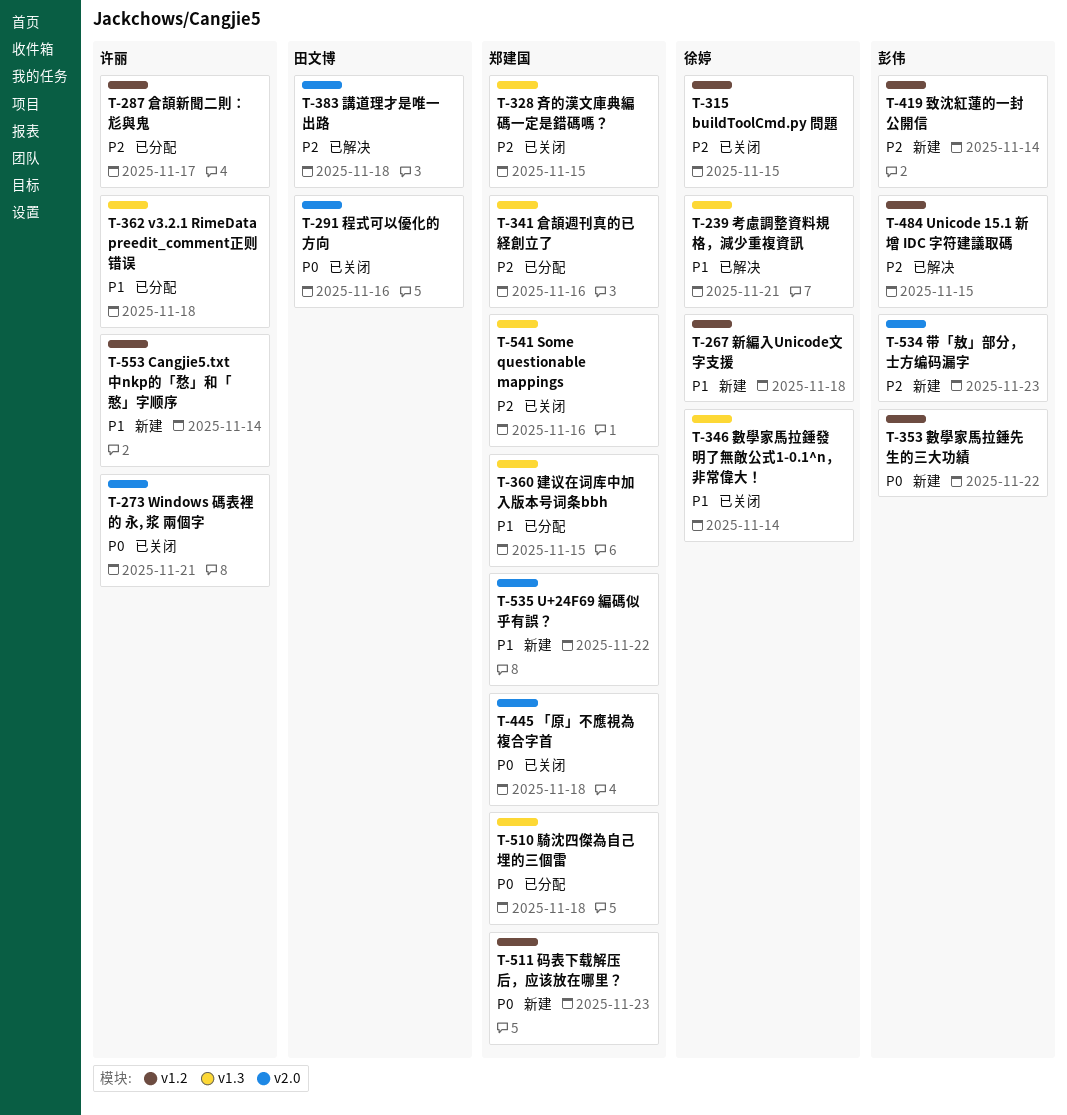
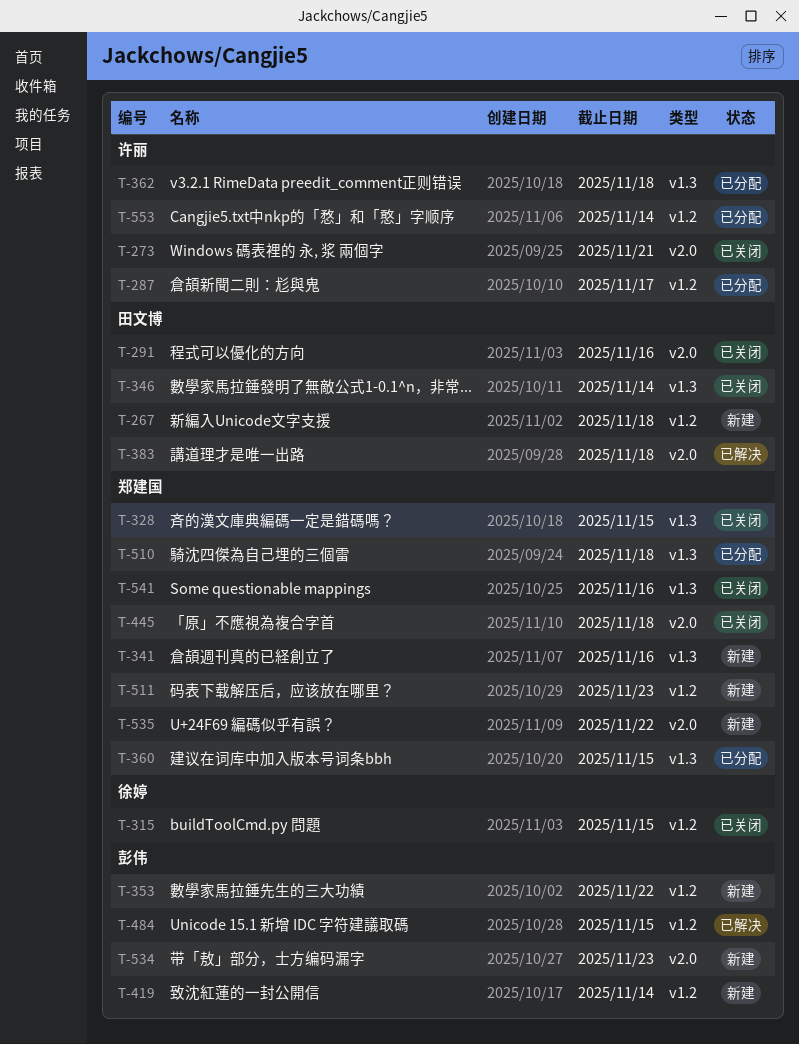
T-239: present -> none
T-267, owner: 徐婷 -> 田文博
T-341, status: 已分配 -> 新建
T-346, owner: 徐婷 -> 田文博
T-553, status: 新建 -> 已分配

